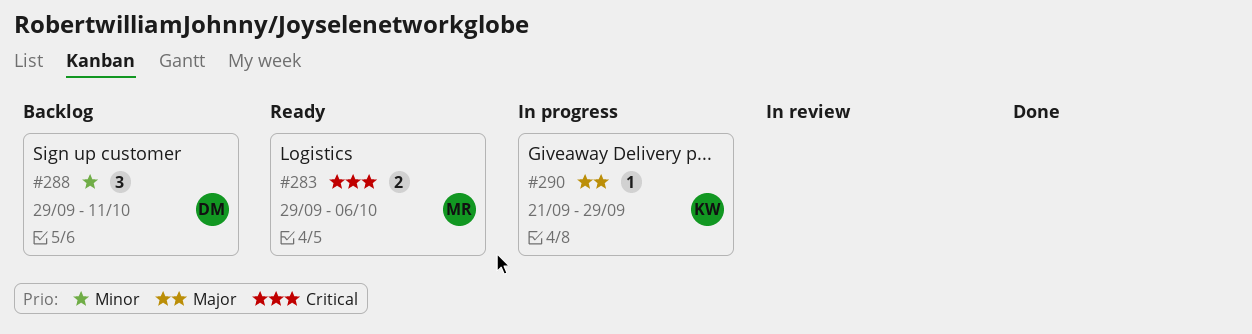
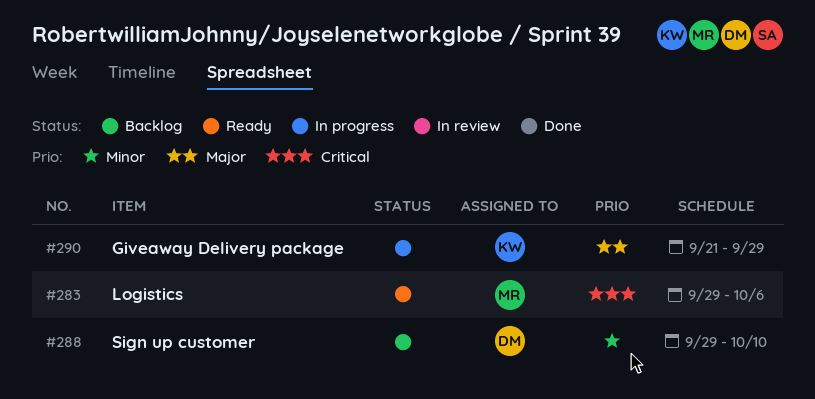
#288, due: Oct 11 -> Oct 10

